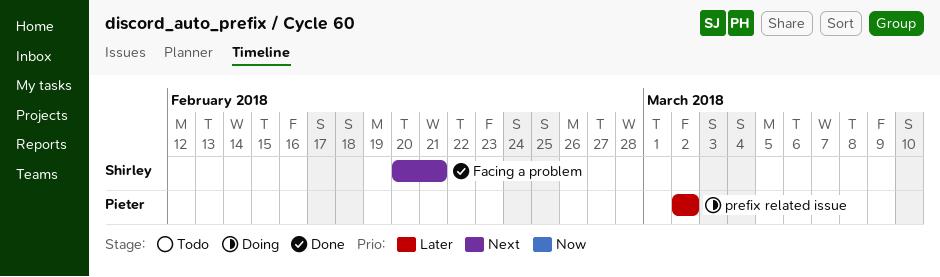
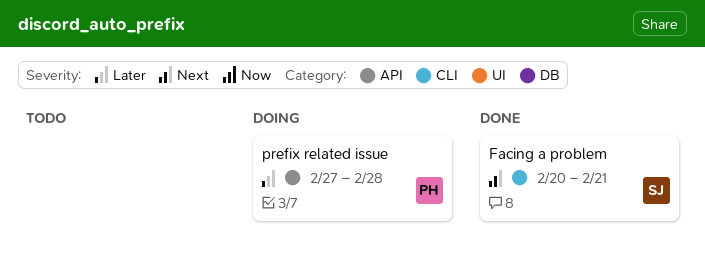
prefix related issue, start: Mar 2 -> Feb 27
prefix related issue, due: Mar 2 -> Feb 28

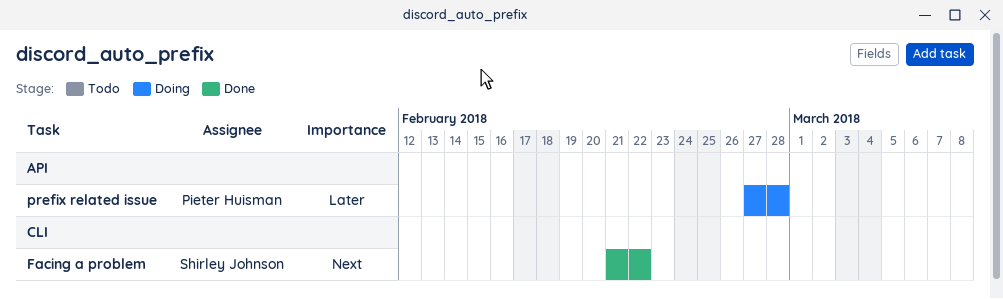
Facing a problem, start: Feb 20 -> Feb 21
Facing a problem, due: Feb 21 -> Feb 22

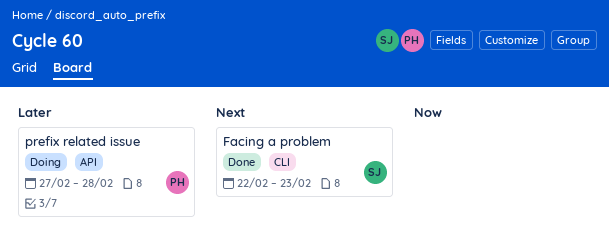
Facing a problem, start: Feb 21 -> Feb 22
Facing a problem, due: Feb 22 -> Feb 23

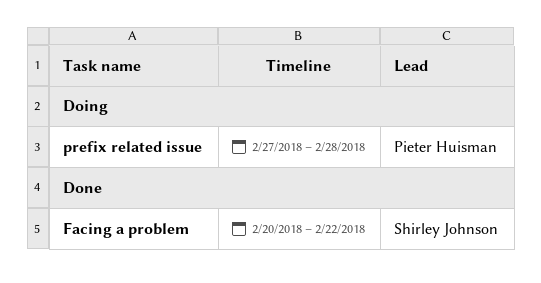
Facing a problem, start: Feb 22 -> Feb 20
Facing a problem, due: Feb 23 -> Feb 22

